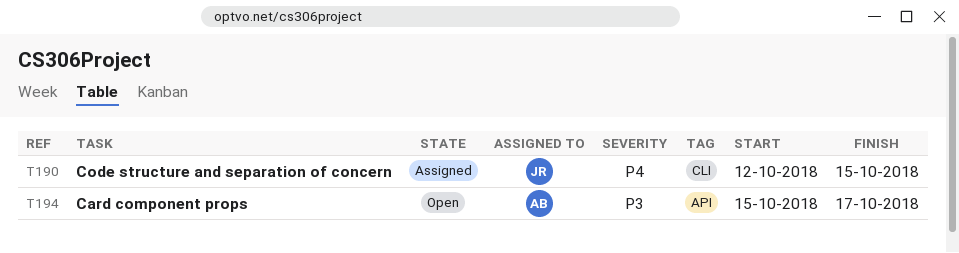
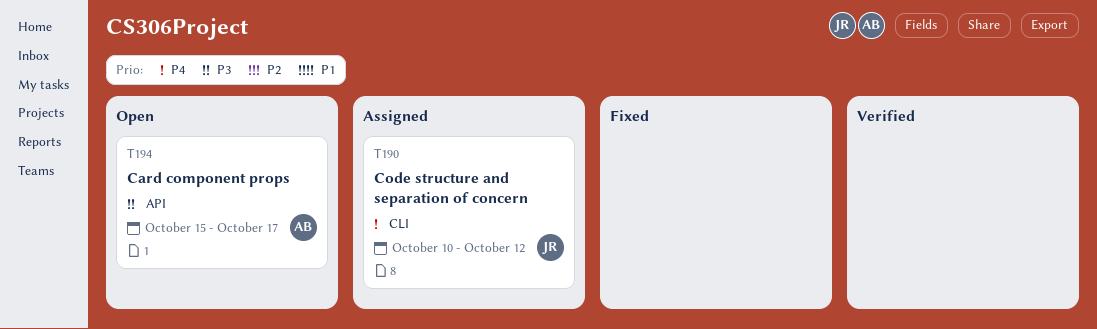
T190, start: Oct 12 -> Oct 10
T190, due: Oct 15 -> Oct 12

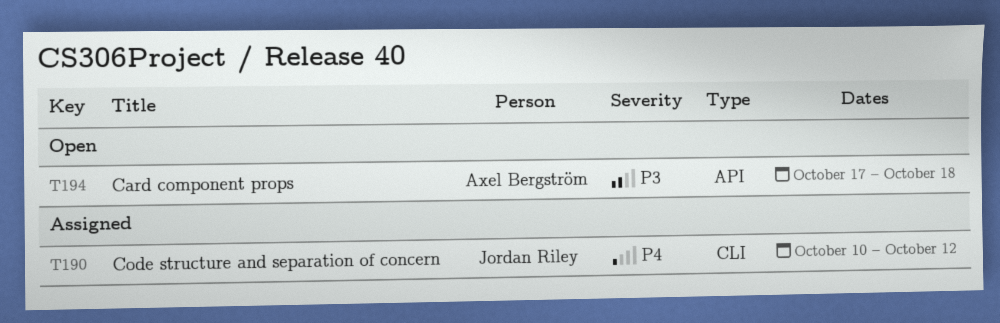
T194, start: Oct 15 -> Oct 17
T194, due: Oct 17 -> Oct 18

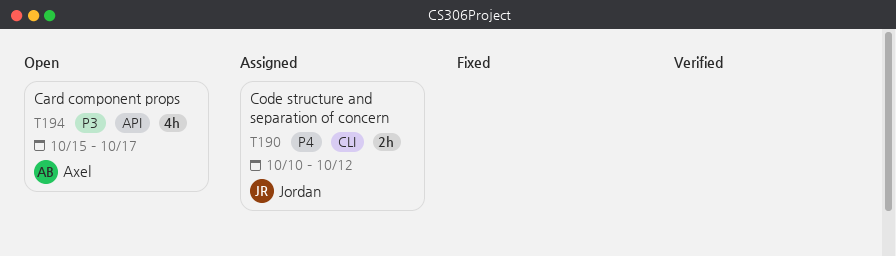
T194, start: Oct 17 -> Oct 15
T194, due: Oct 18 -> Oct 17

